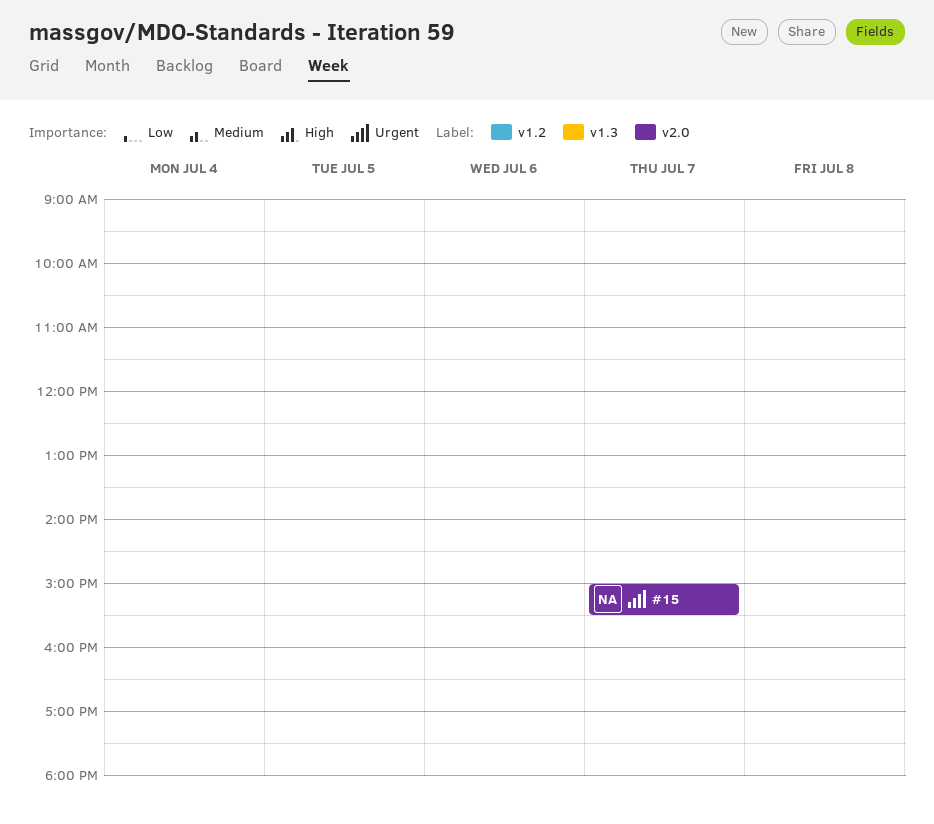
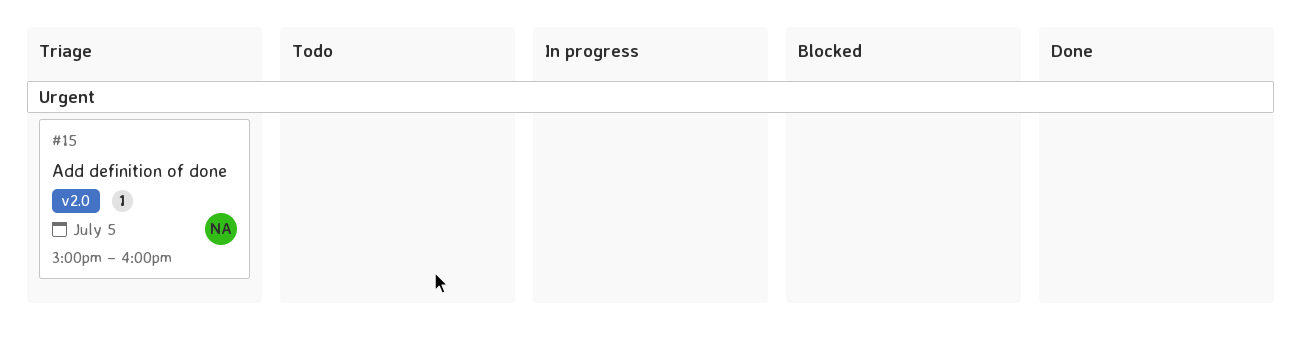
#15, day: Jul 7 -> Jul 5
#15, ends: 15:30 -> 16:00

